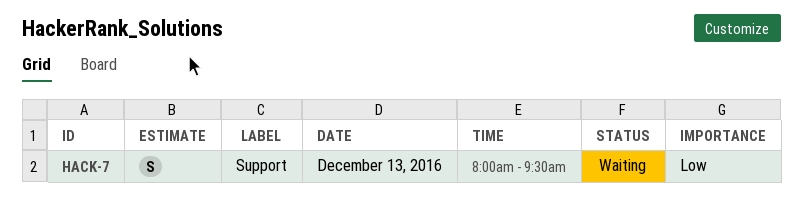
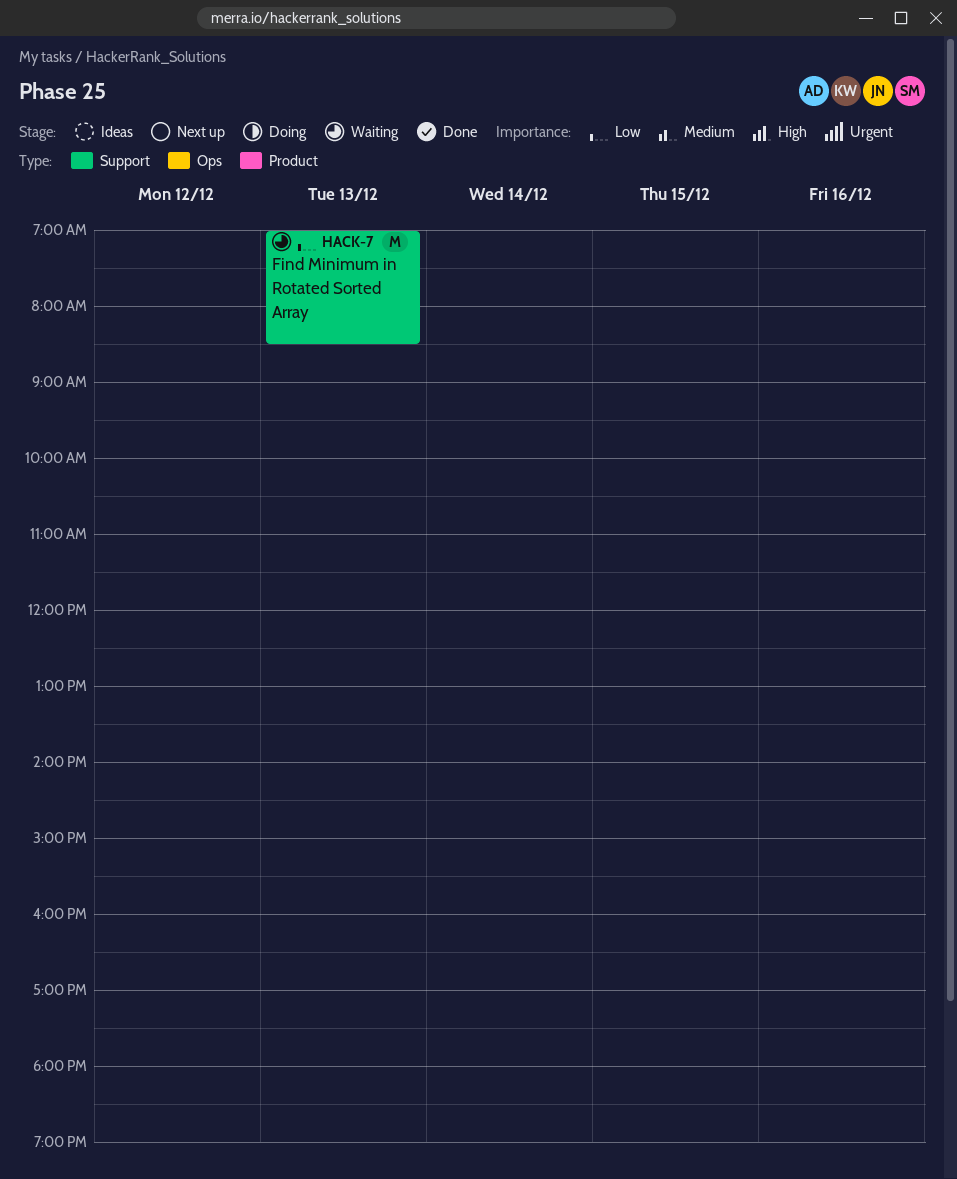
HACK-7, estimate: S -> M
HACK-7, begins: 08:00 -> 07:00
HACK-7, ends: 09:30 -> 08:30

